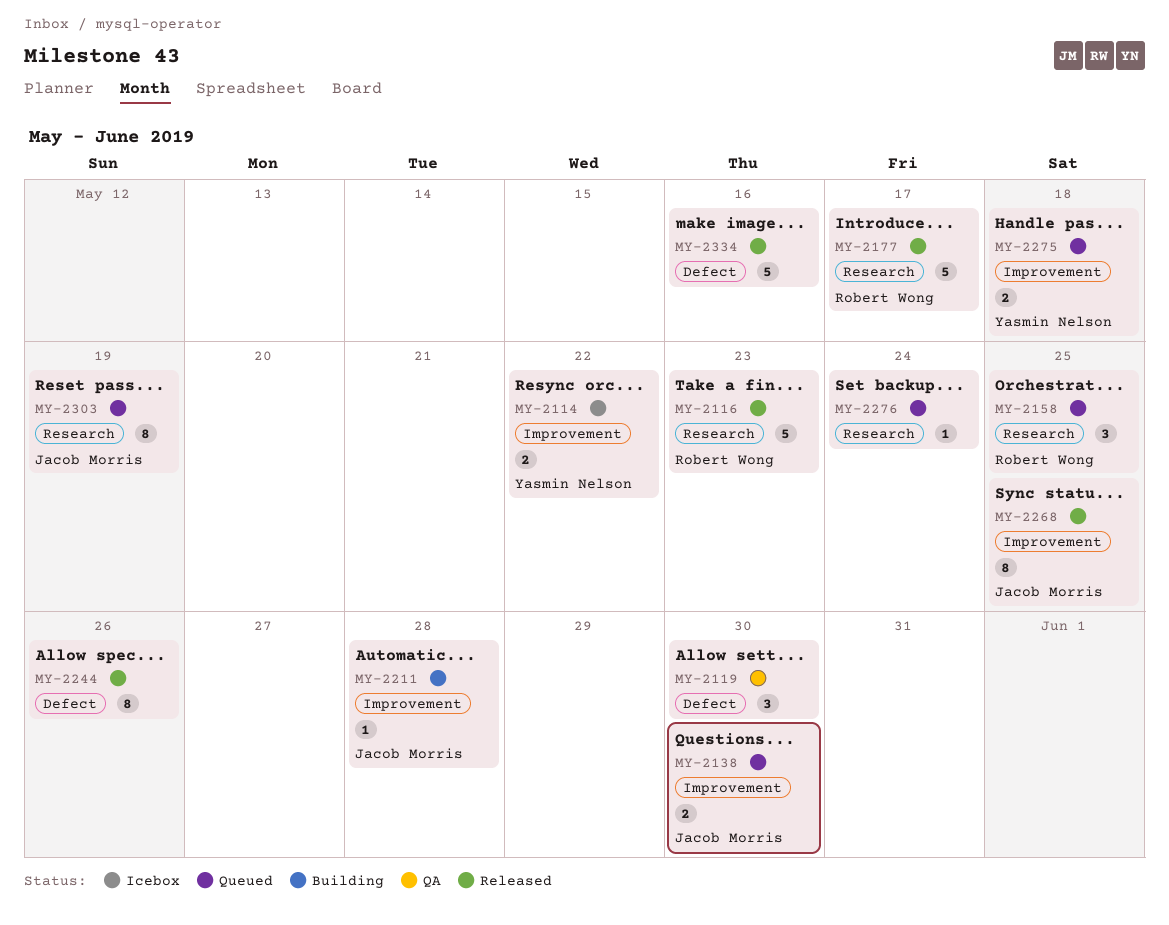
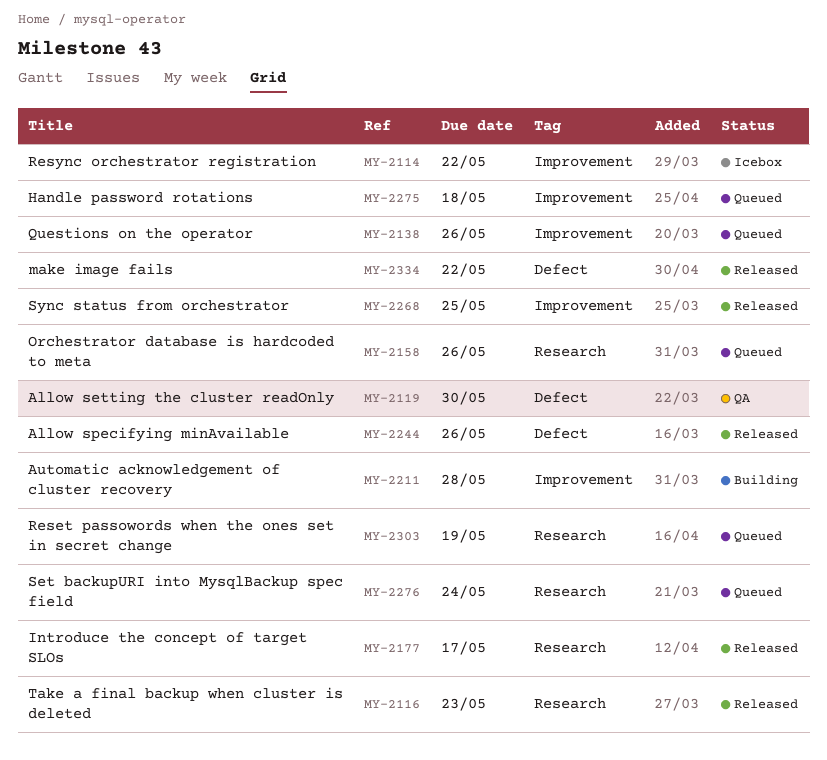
MY-2138, due: May 30 -> May 26
MY-2158, due: May 25 -> May 26
MY-2334, due: May 16 -> May 22

